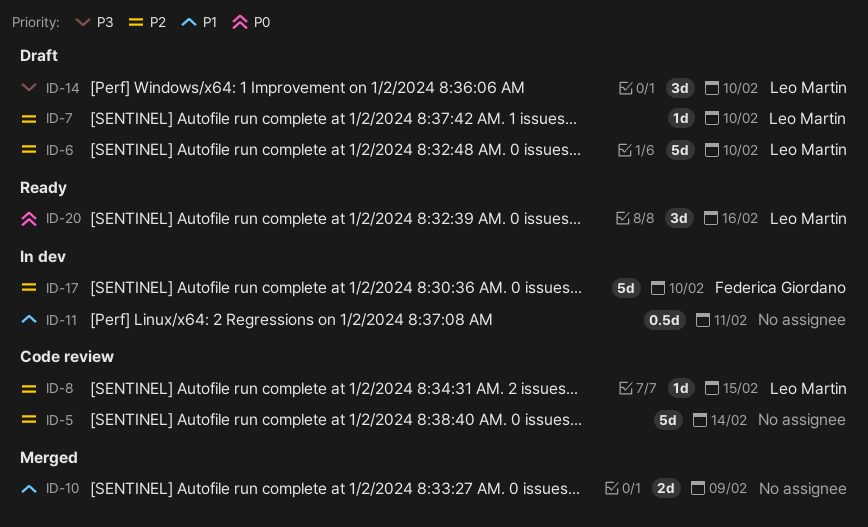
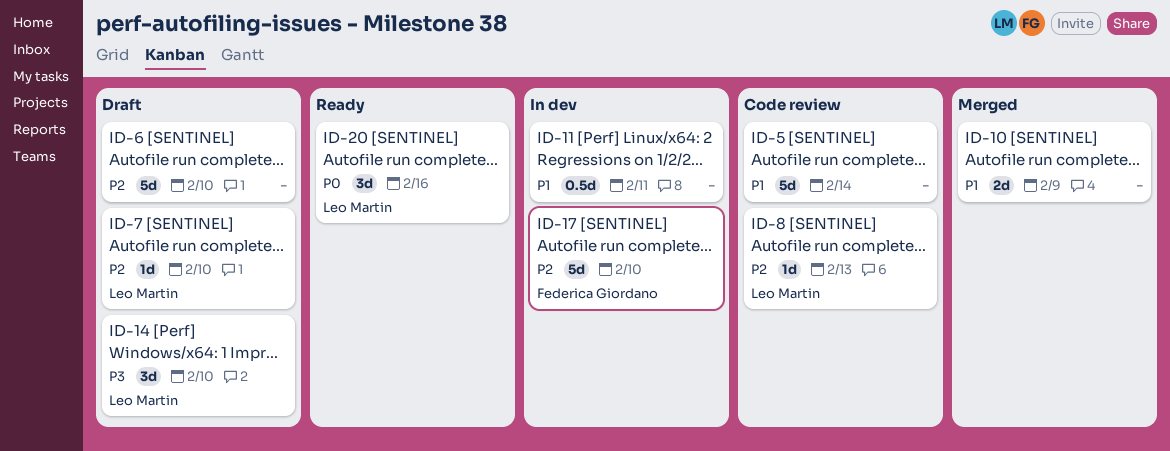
ID-5, priority: P2 -> P1
ID-6, owner: Leo Martin -> none
ID-8, due: Feb 15 -> Feb 13

